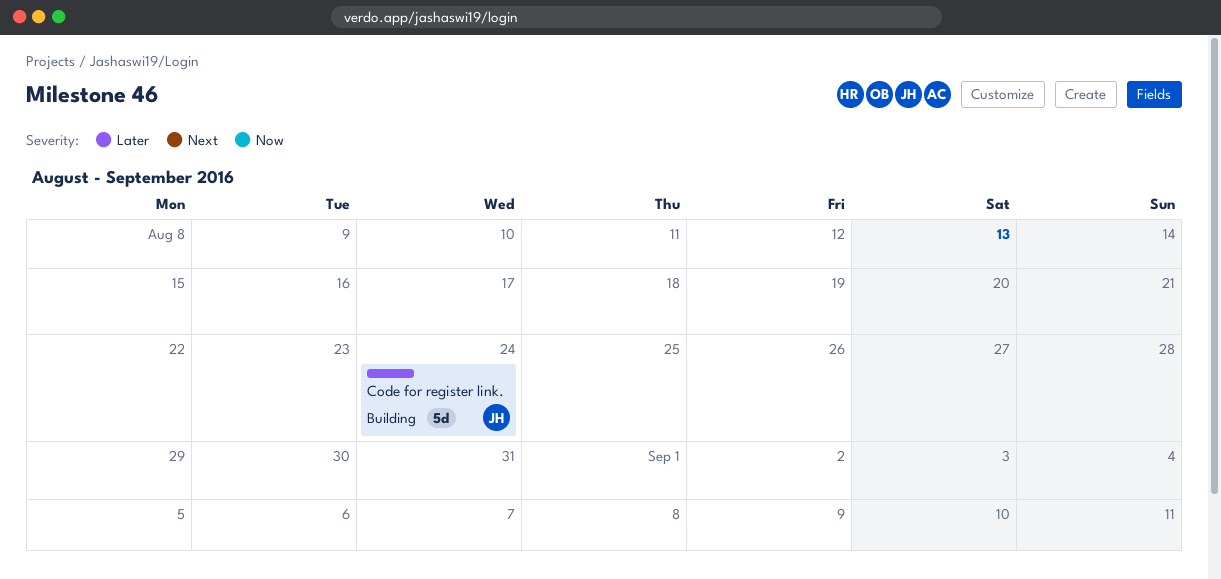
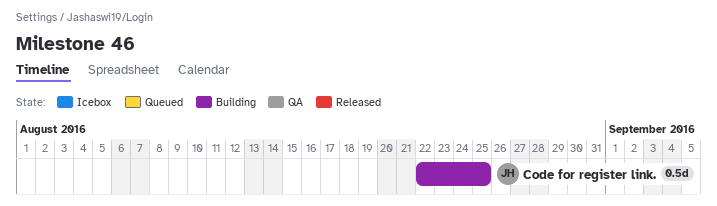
Code for register link., estimate: 5d -> 0.5d
Code for register link., due: Aug 24 -> Aug 25

